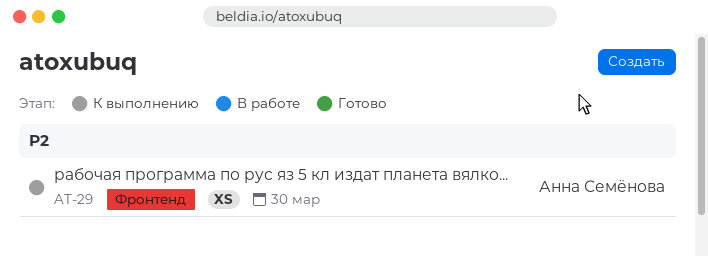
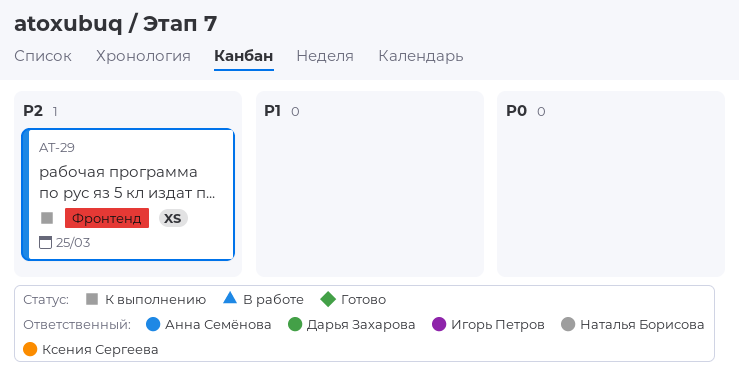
AT-29, due: Mar 30 -> Mar 25

